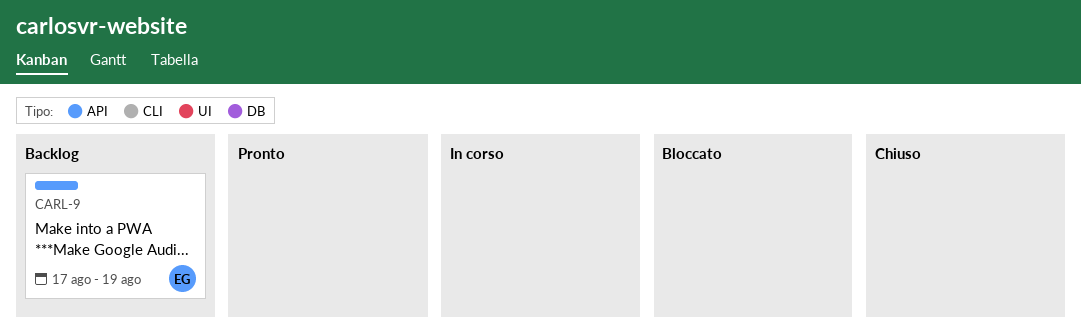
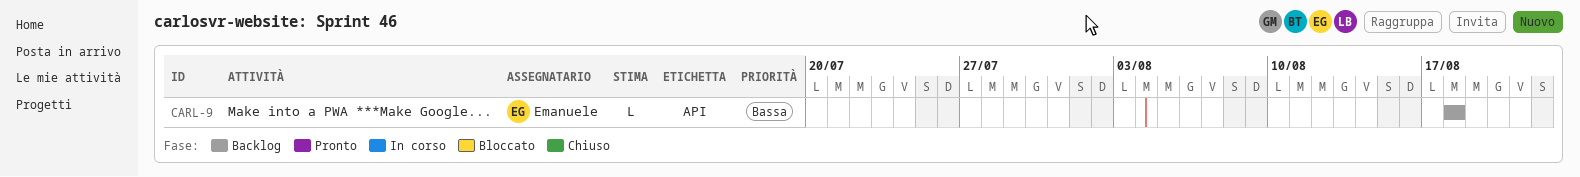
CARL-9, start: Aug 17 -> Aug 18
CARL-9, due: Aug 19 -> Aug 18

